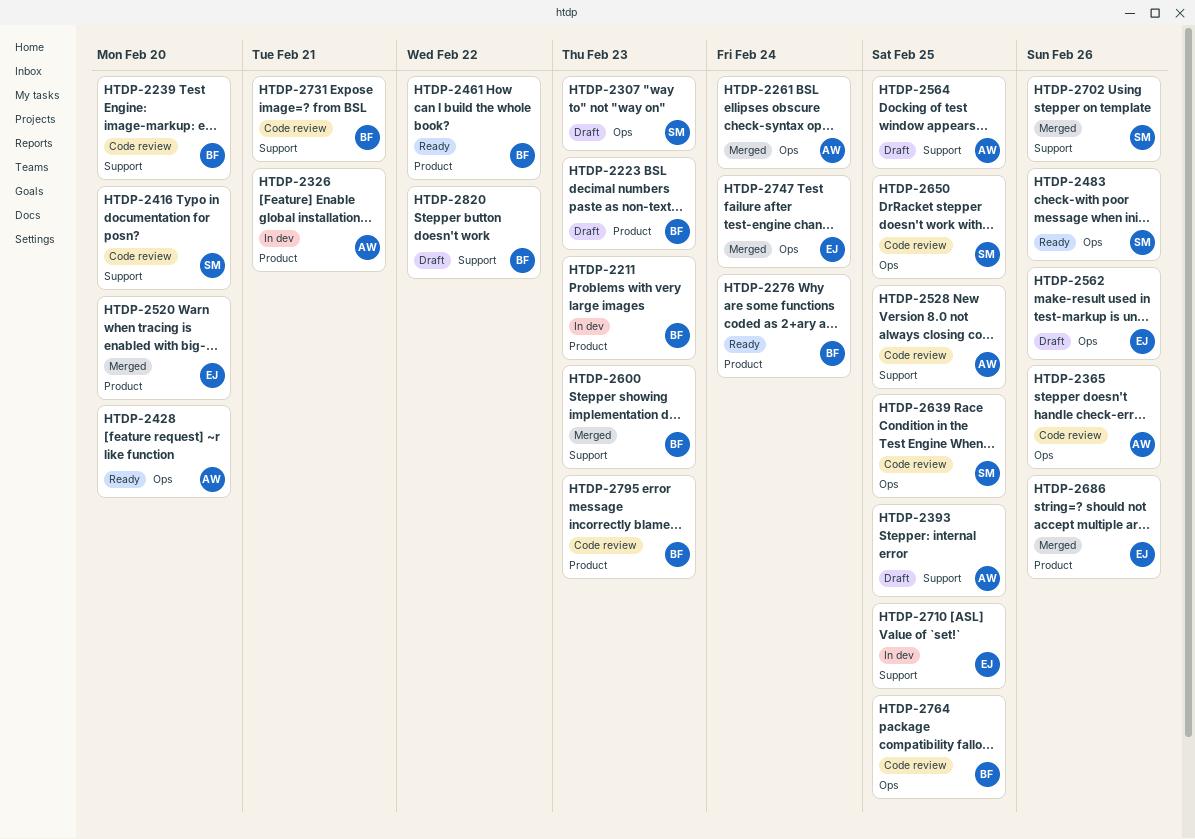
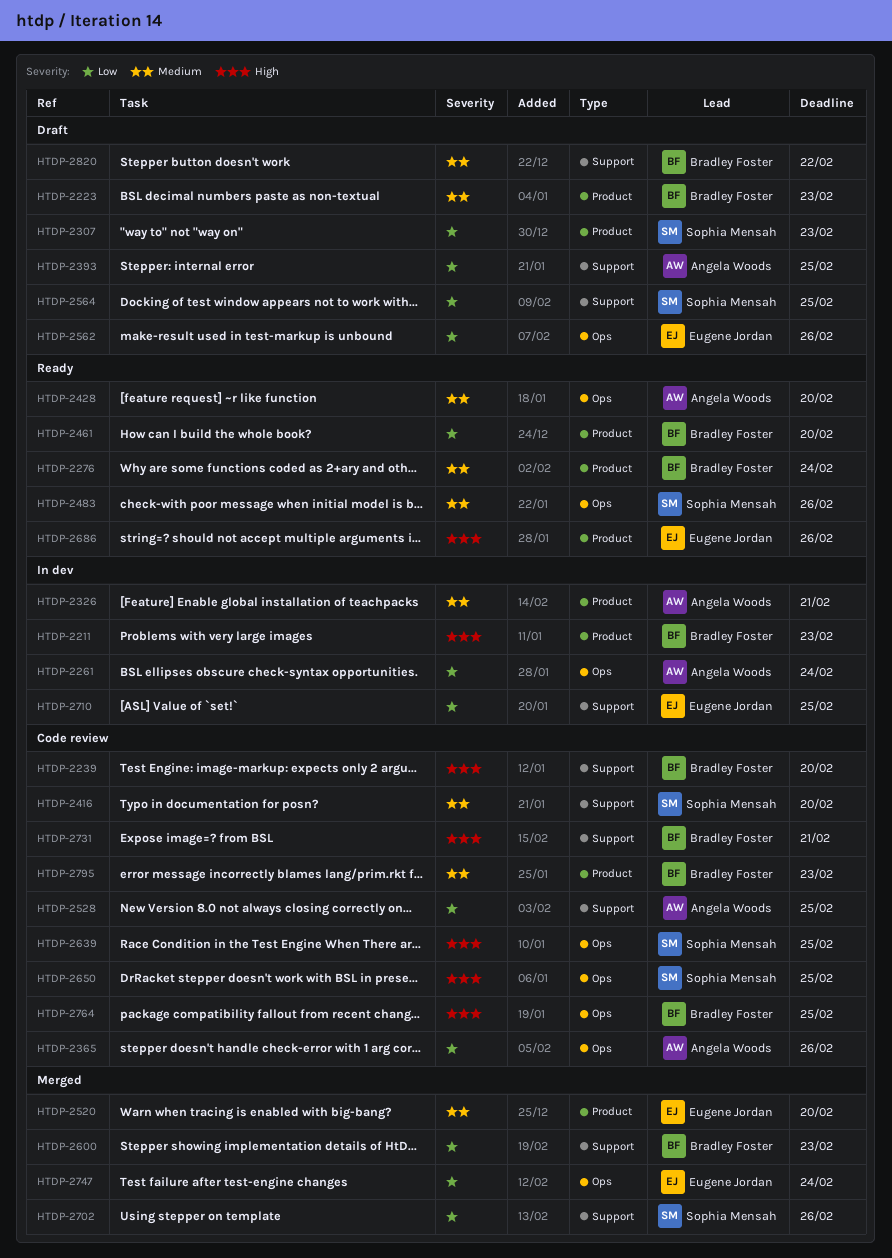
HTDP-2261, status: Merged -> In dev
HTDP-2307, label: Ops -> Product
HTDP-2461, due: Feb 22 -> Feb 20
HTDP-2564, owner: Angela Woods -> Sophia Mensah
HTDP-2686, status: Merged -> Ready

